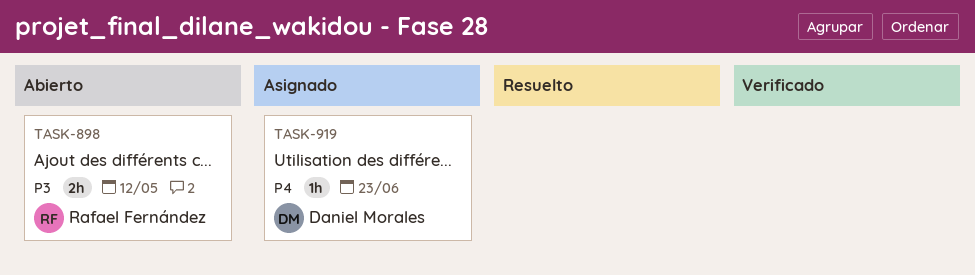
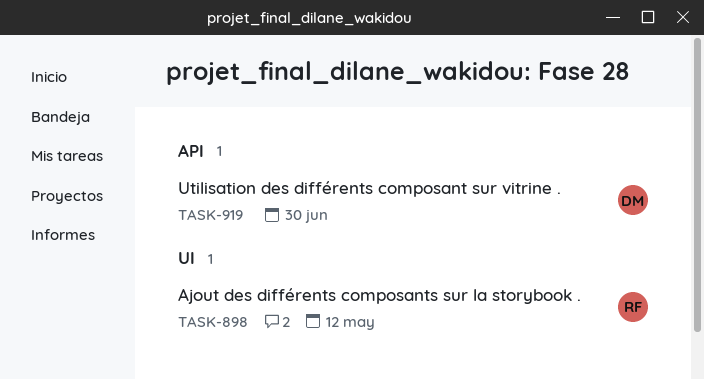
TASK-919, due: Jun 23 -> Jun 30

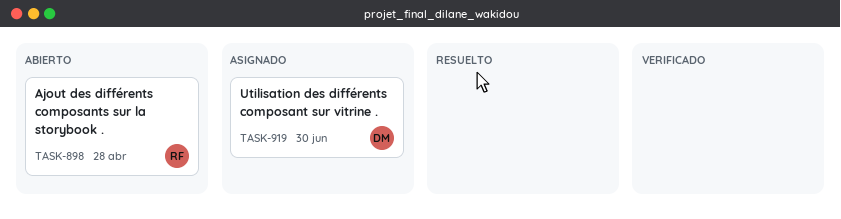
TASK-898, due: May 12 -> Apr 28

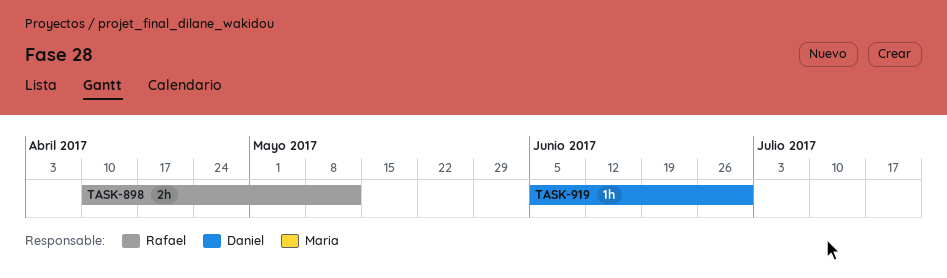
TASK-898, due: Apr 28 -> May 12

